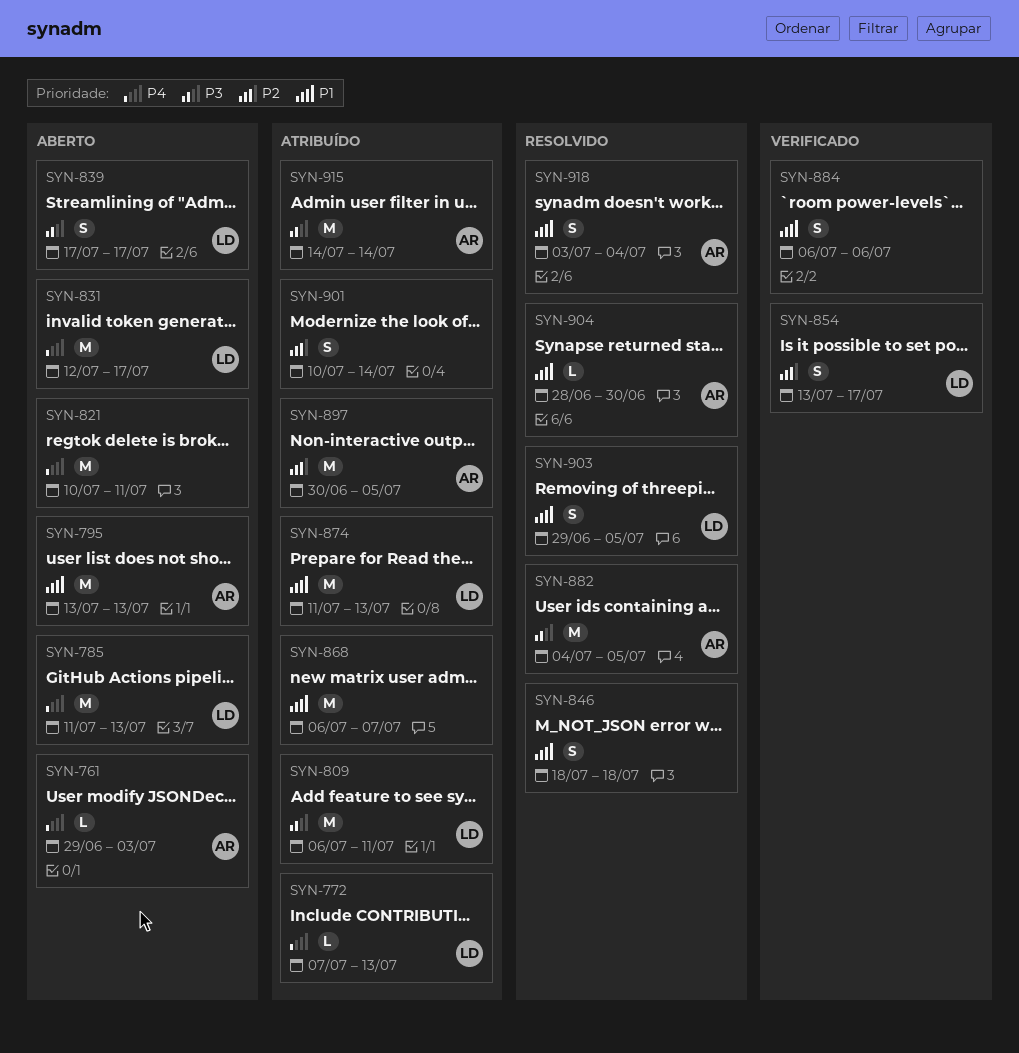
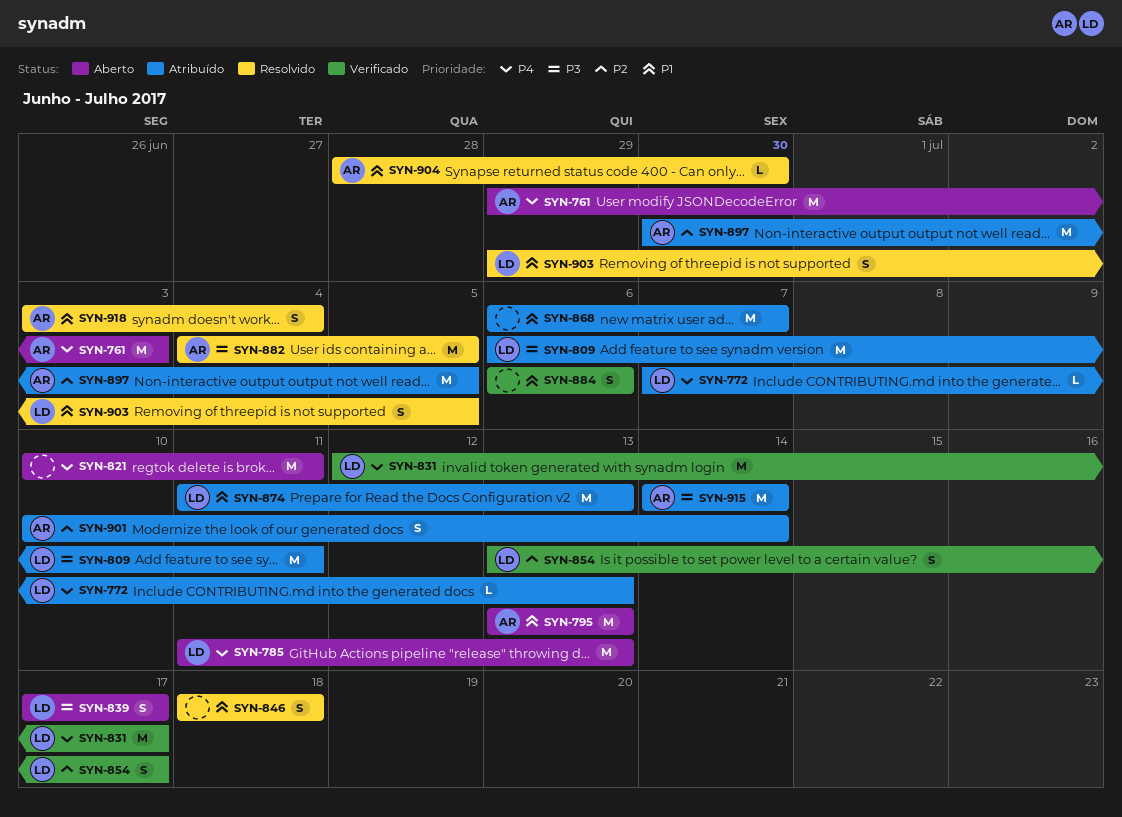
SYN-761, estimate: L -> M
SYN-831, status: Aberto -> Verificado
SYN-901, owner: none -> AR

